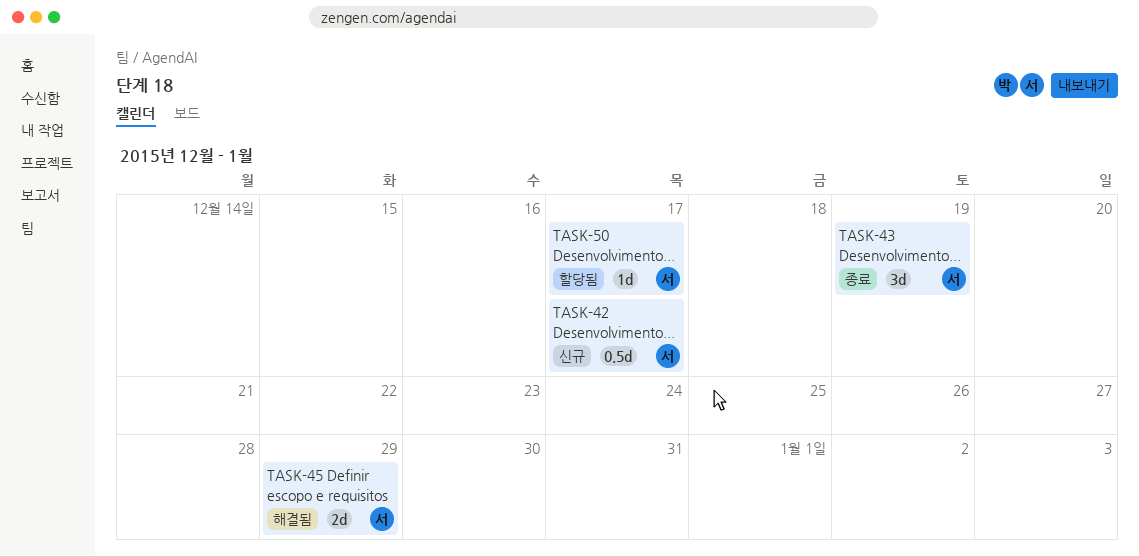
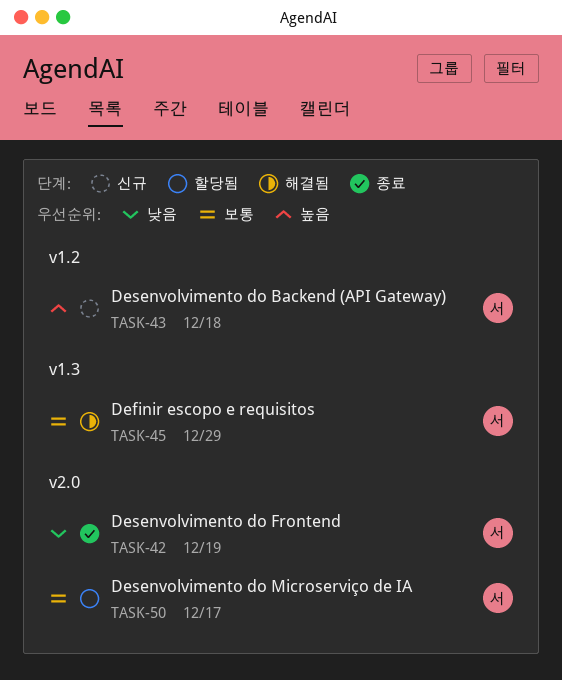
TASK-42, status: 신규 -> 종료
TASK-42, due: Dec 17 -> Dec 19
TASK-43, status: 종료 -> 신규
TASK-43, due: Dec 19 -> Dec 18

